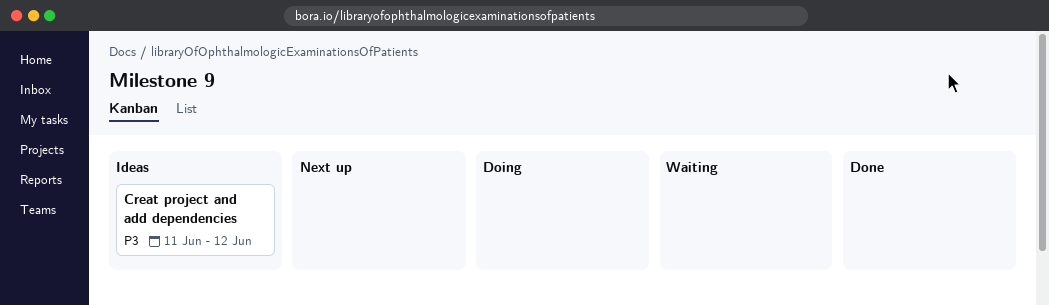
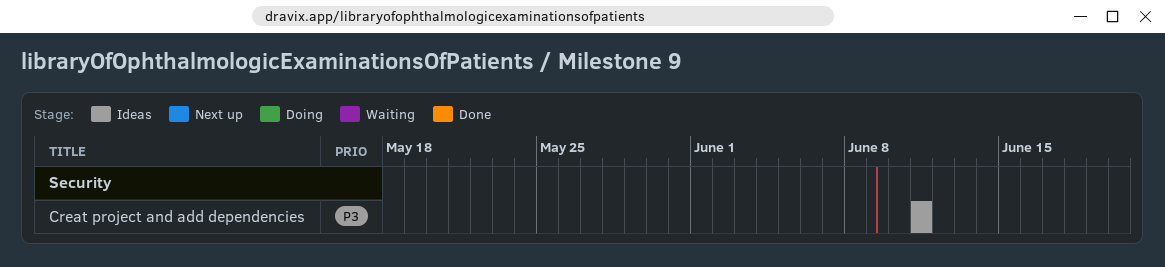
Creat project and add dependencies, due: Jun 12 -> Jun 11

